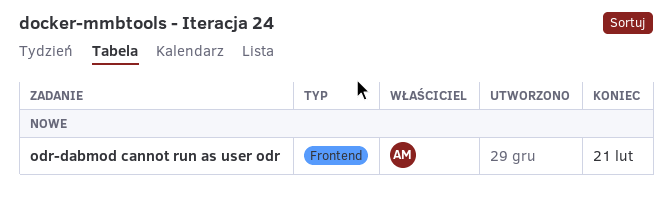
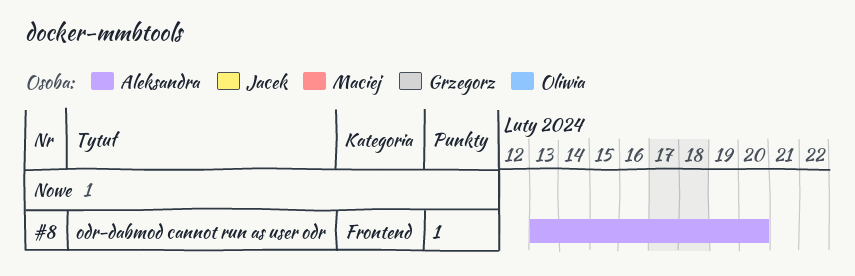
odr-dabmod cannot run as user odr, due: Feb 21 -> Feb 20

